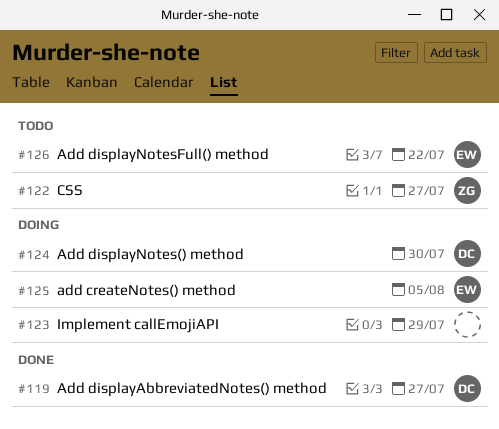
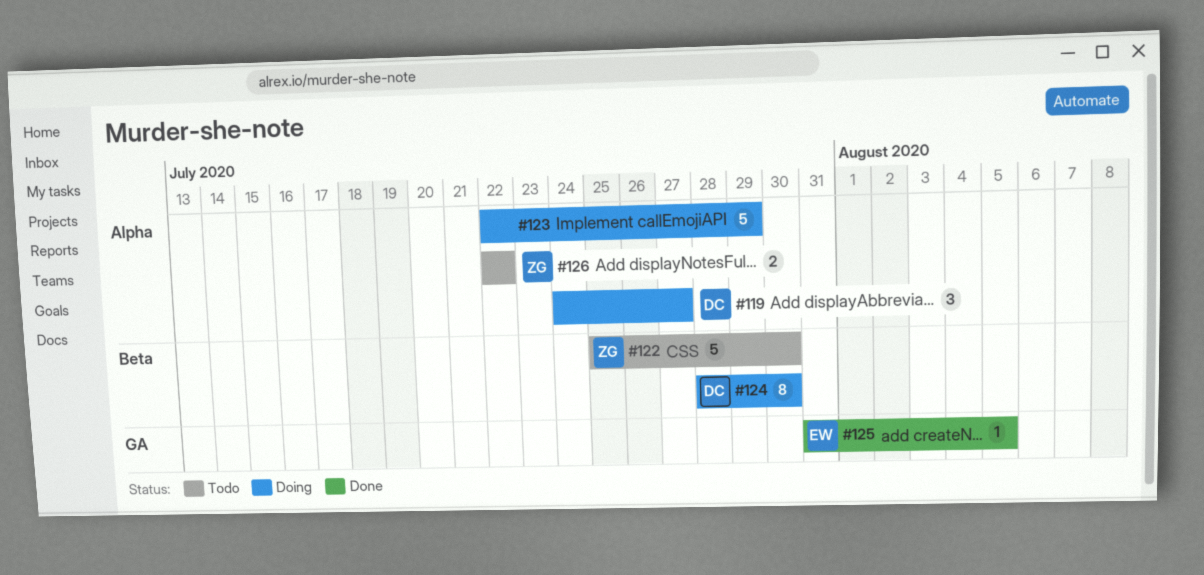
#119, status: Done -> Doing
#122, due: Jul 27 -> Jul 30
#125, status: Doing -> Done
#126, owner: EW -> ZG

